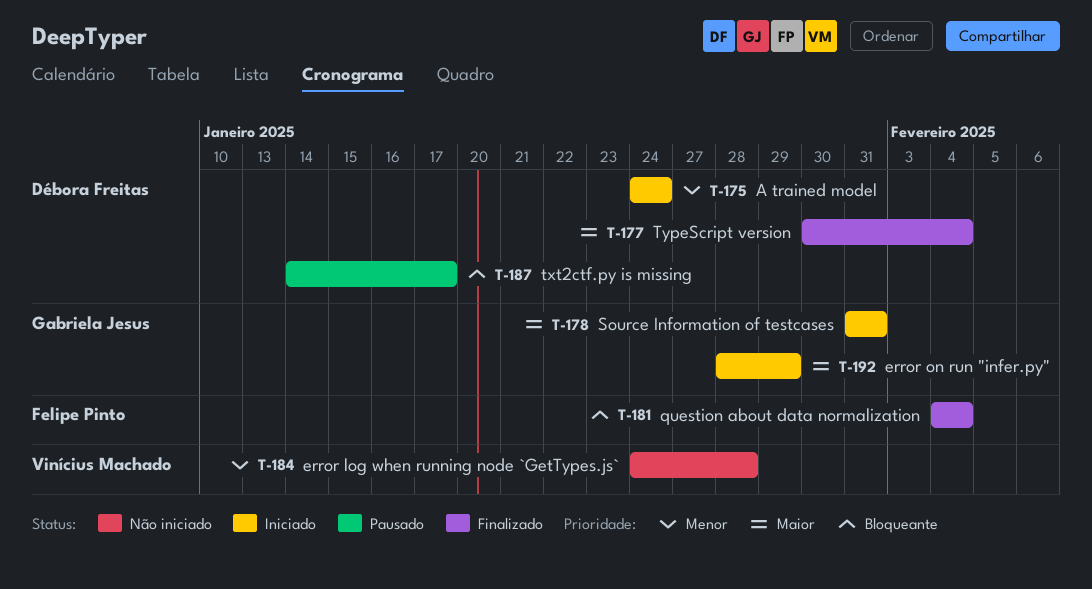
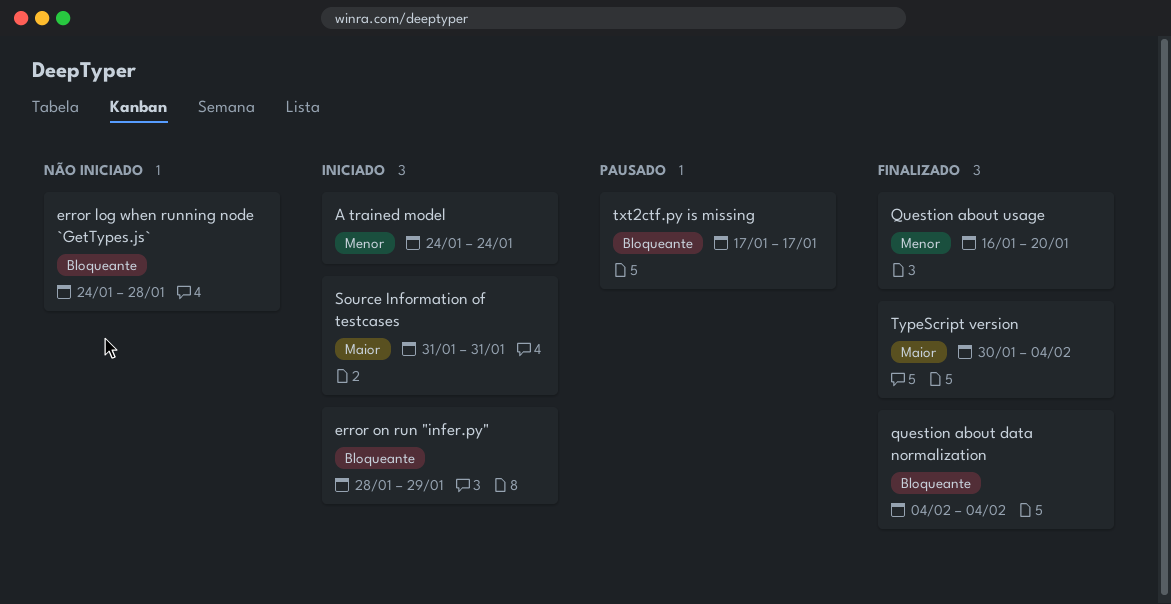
error log when running node `GetTypes.js`, priority: Menor -> Bloqueante
error on run "infer.py", priority: Maior -> Bloqueante
Question about usage: none -> present
txt2ctf.py is missing, start: Jan 14 -> Jan 17

